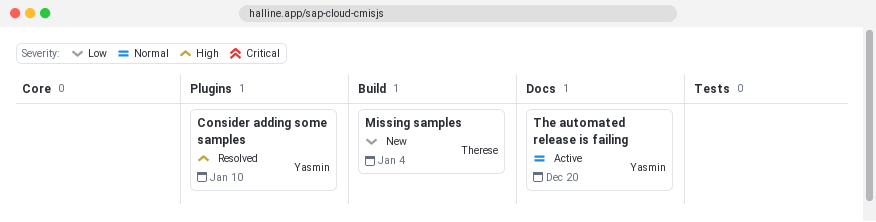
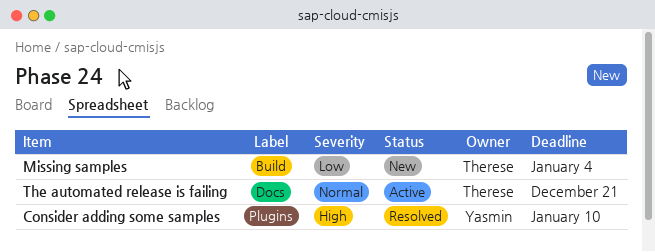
The automated release is failing, owner: Yasmin -> Therese
The automated release is failing, due: Dec 20 -> Dec 21

